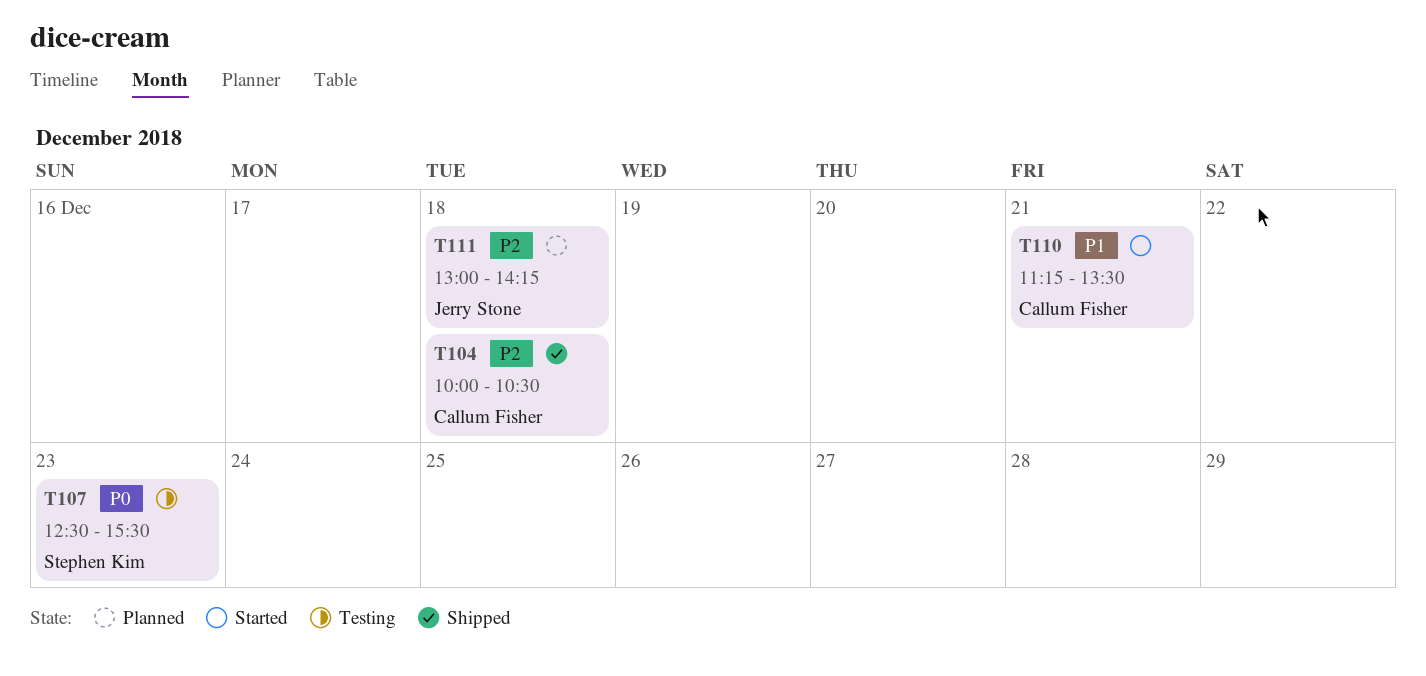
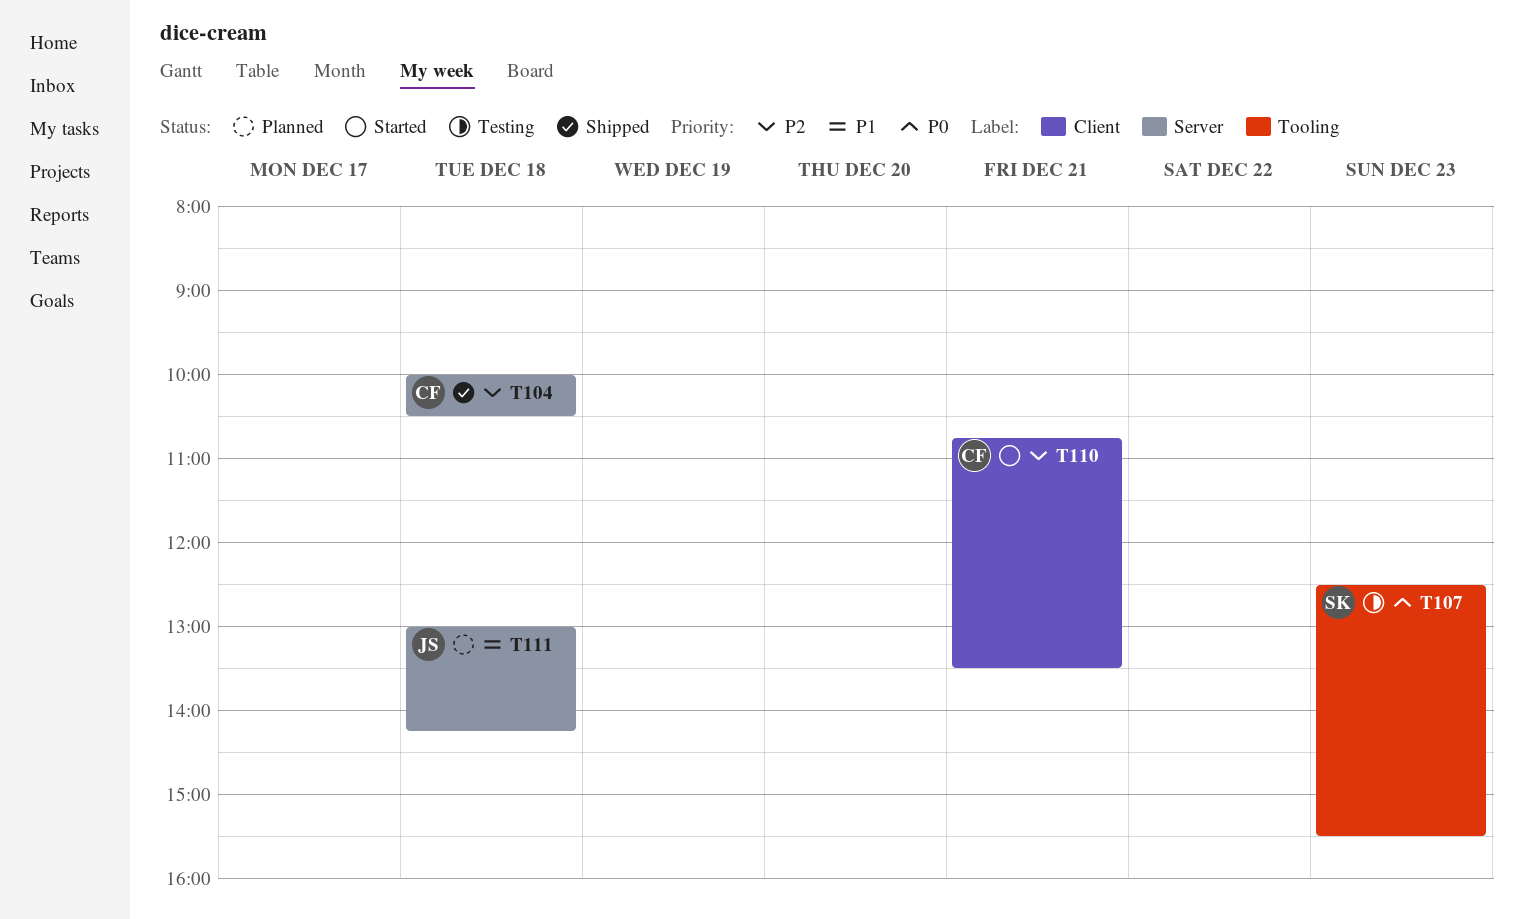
T110, priority: P1 -> P2
T110, begins: 11:15 -> 10:45
T111, priority: P2 -> P1

